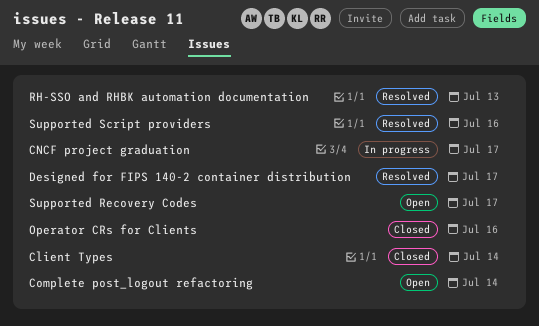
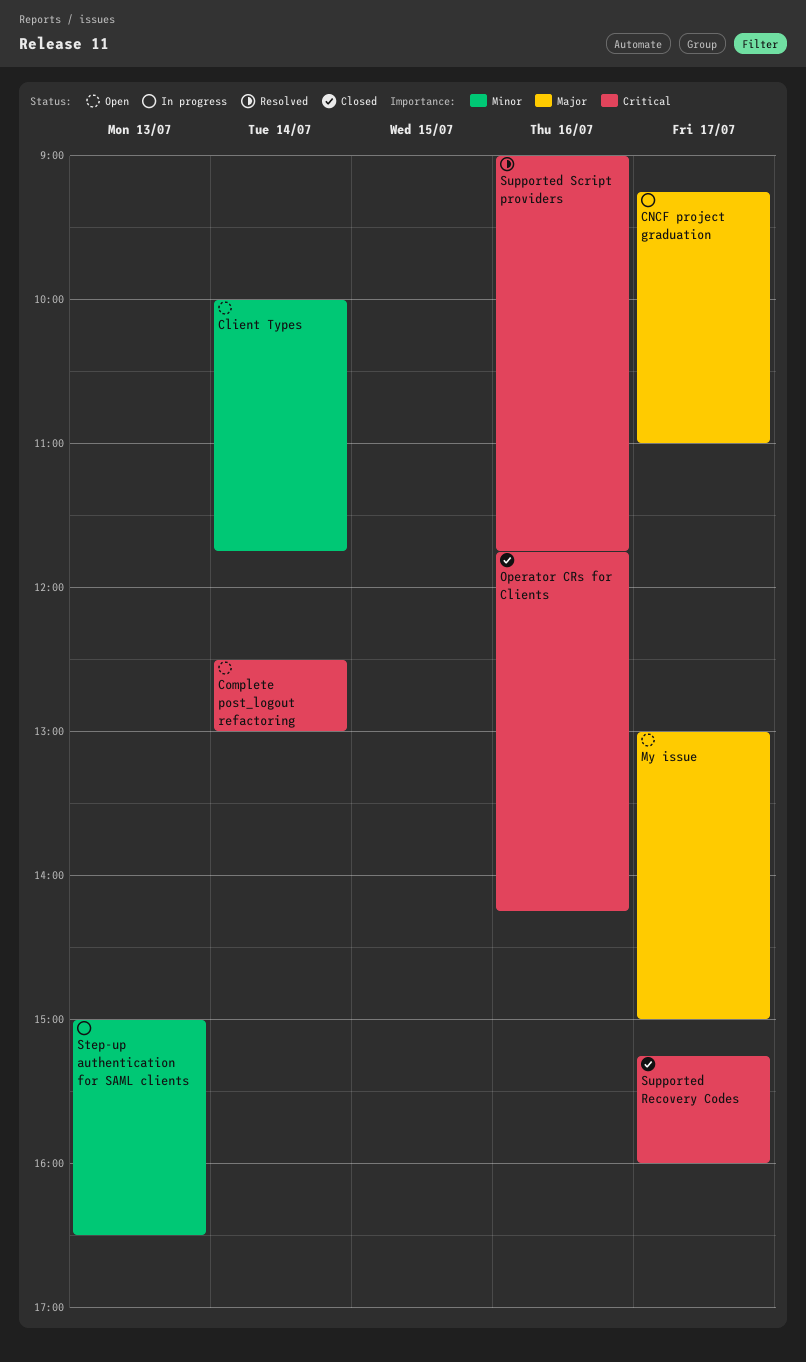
Client Types, status: Closed -> Open
Designed for FIPS 140-2 container distribution: present -> none
My issue: none -> present
RH-SSO and RHBK automation documentation: present -> none
Step-up authentication for SAML clients: none -> present
Supported Recovery Codes, status: Open -> Closed

